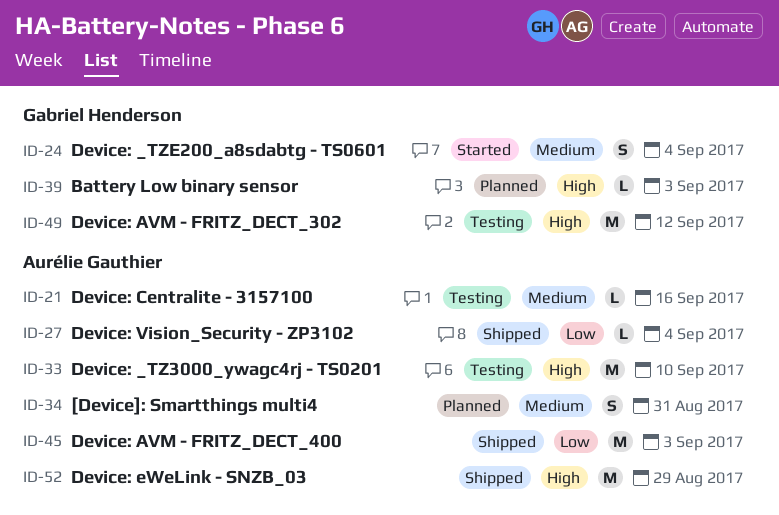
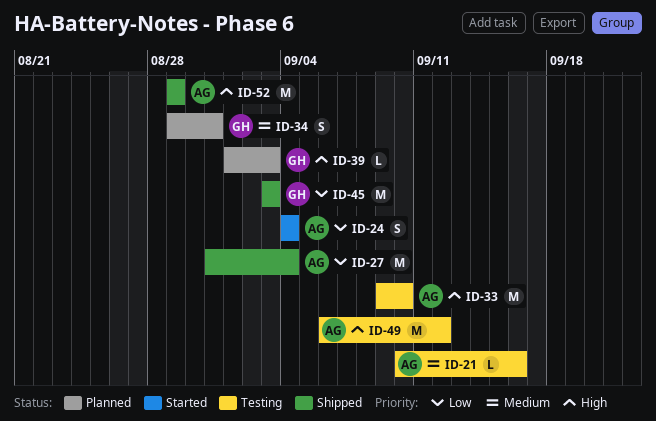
ID-24, owner: Gabriel Henderson -> Aurélie Gauthier
ID-24, priority: Medium -> Low
ID-27, estimate: L -> M
ID-34, owner: Aurélie Gauthier -> Gabriel Henderson
ID-45, owner: Aurélie Gauthier -> Gabriel Henderson
ID-49, owner: Gabriel Henderson -> Aurélie Gauthier

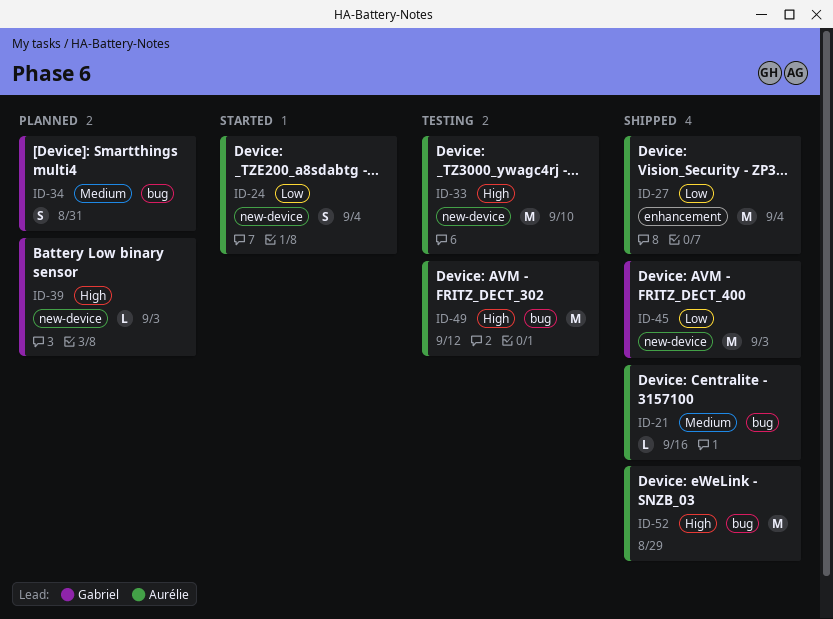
ID-21, status: Testing -> Shipped

